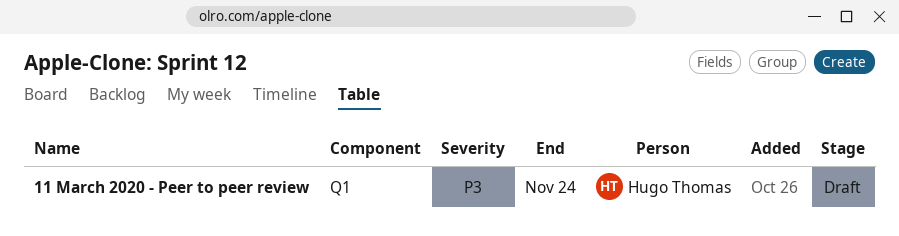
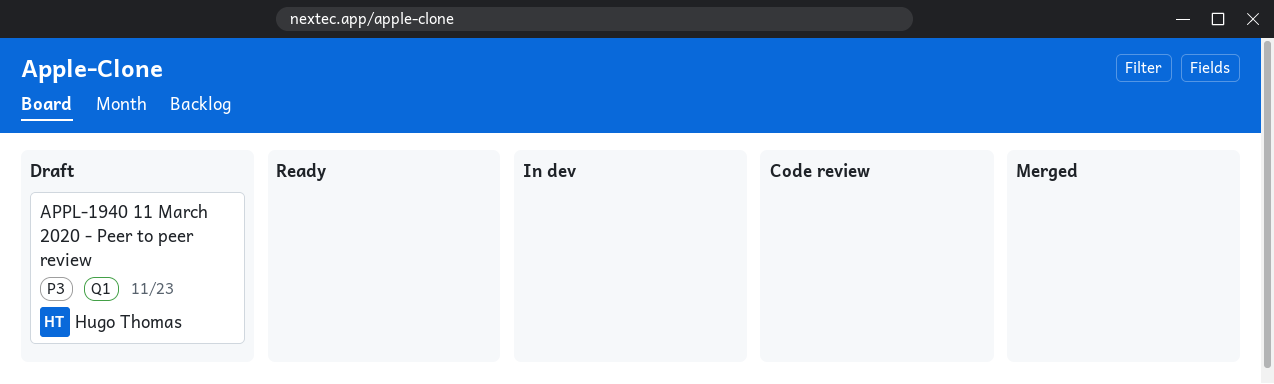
11 March 2020 - Peer to peer review, due: Nov 24 -> Nov 23

